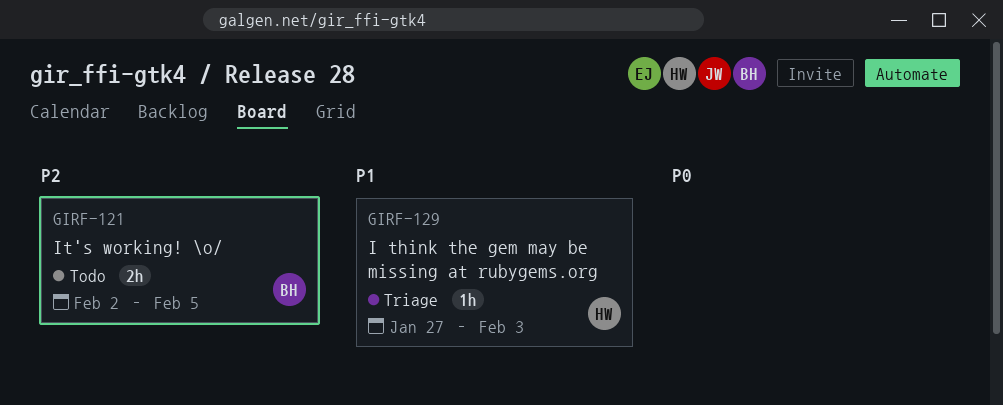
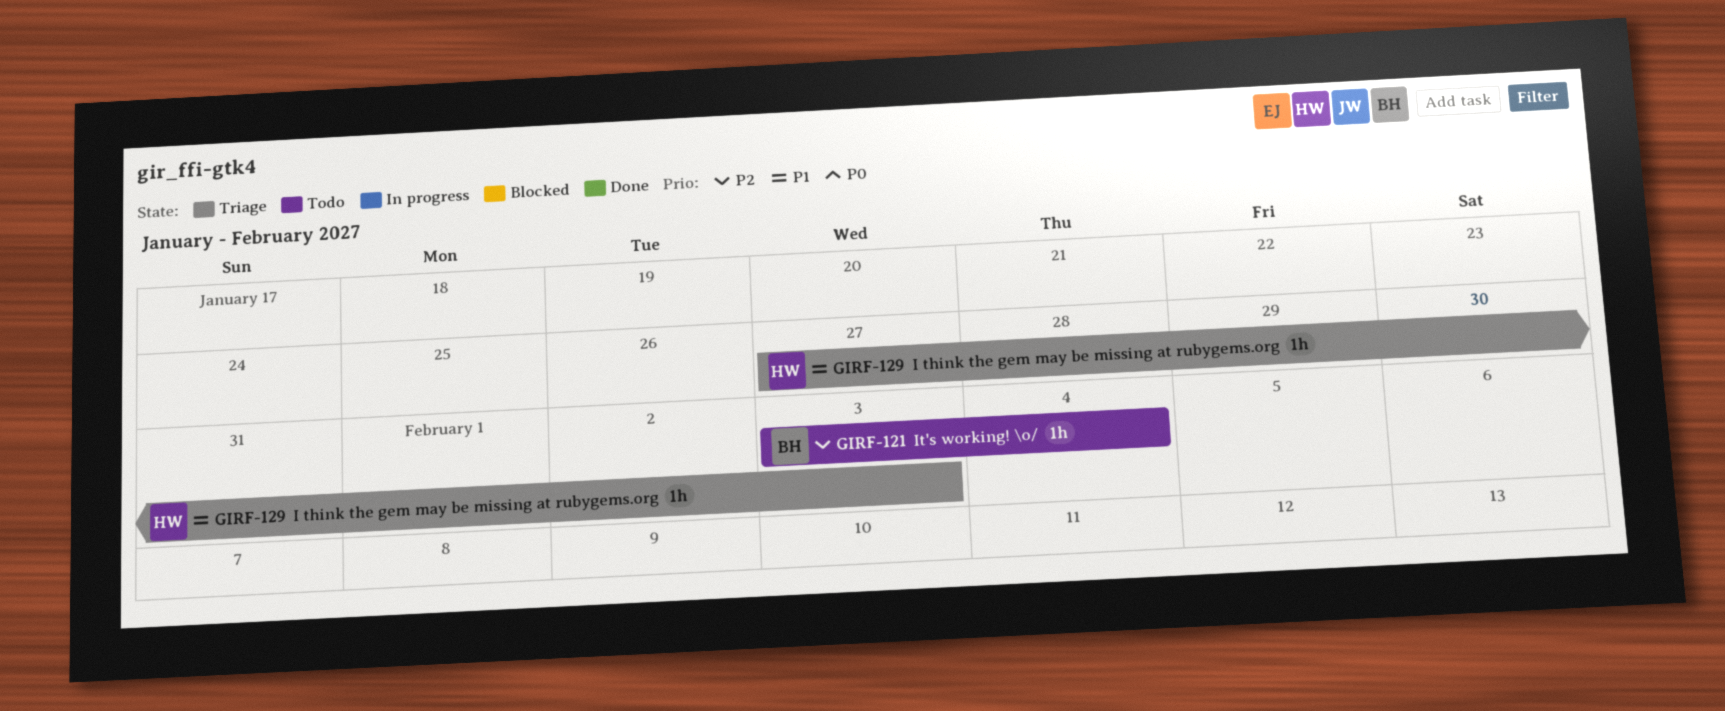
GIRF-121, estimate: 2h -> 1h
GIRF-121, start: Feb 2 -> Feb 3
GIRF-121, due: Feb 5 -> Feb 4

